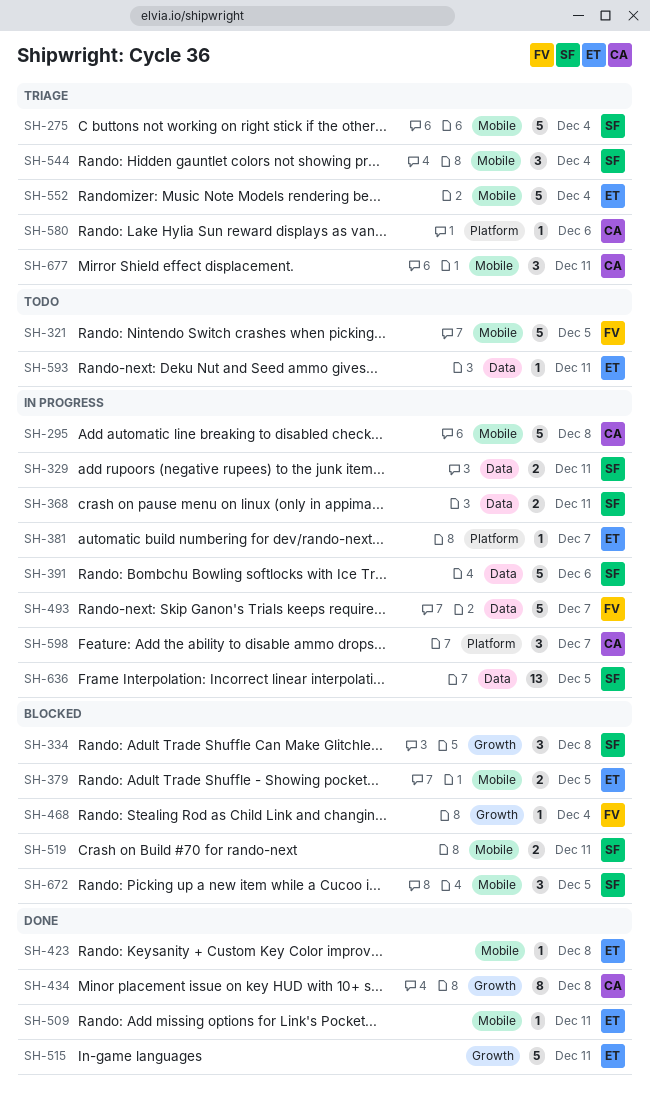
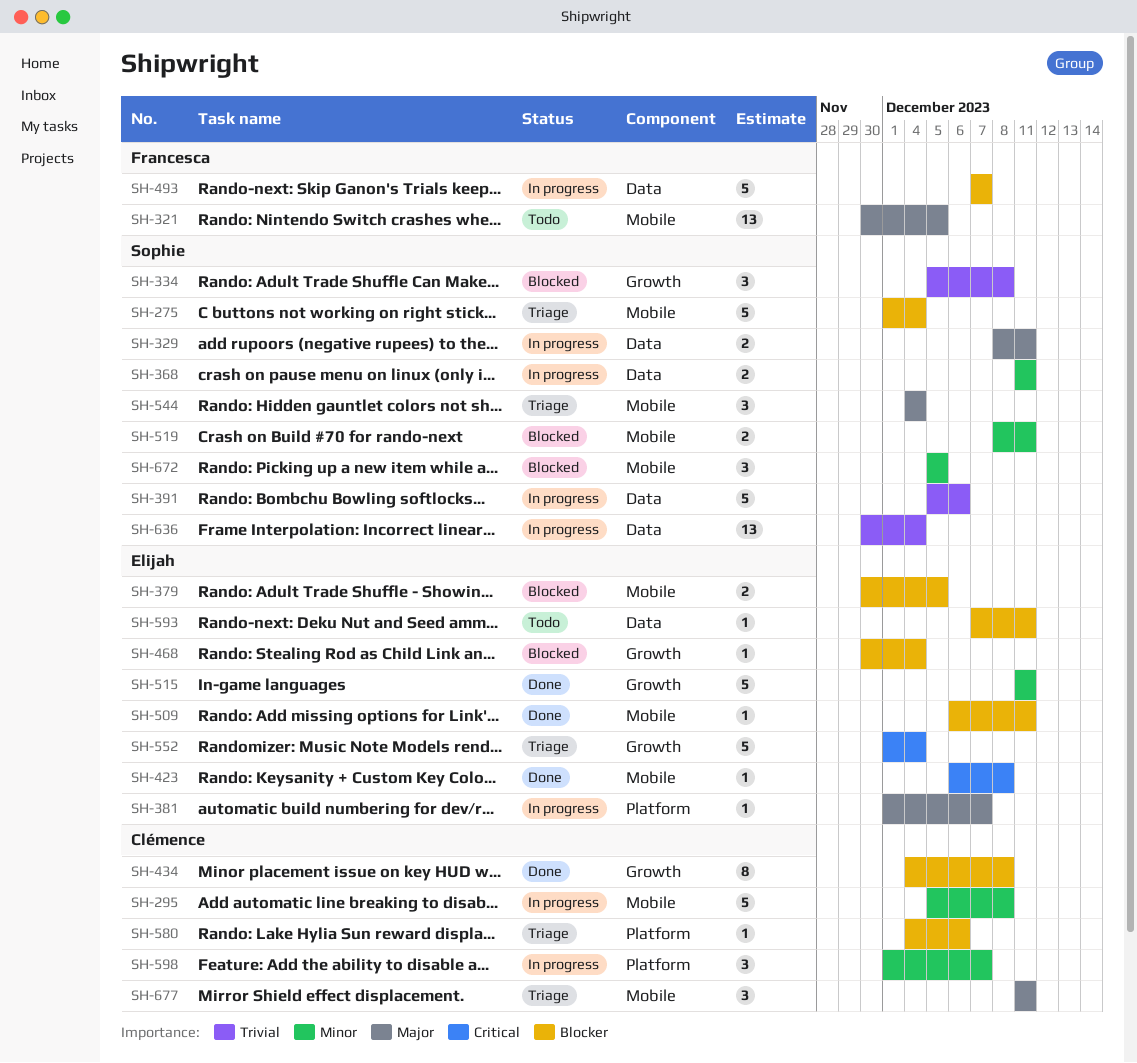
SH-321, estimate: 5 -> 13
SH-468, owner: Francesca -> Elijah
SH-552, label: Mobile -> Growth
SH-636, due: Dec 5 -> Dec 4

